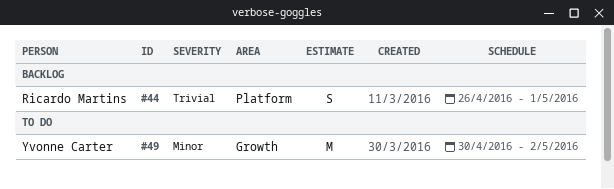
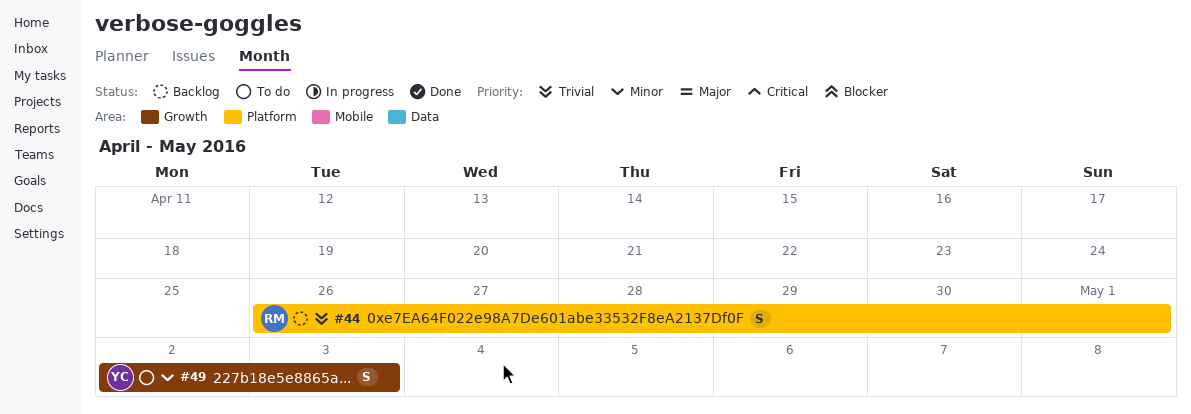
#49, estimate: M -> S
#49, start: Apr 30 -> May 2
#49, due: May 2 -> May 3

